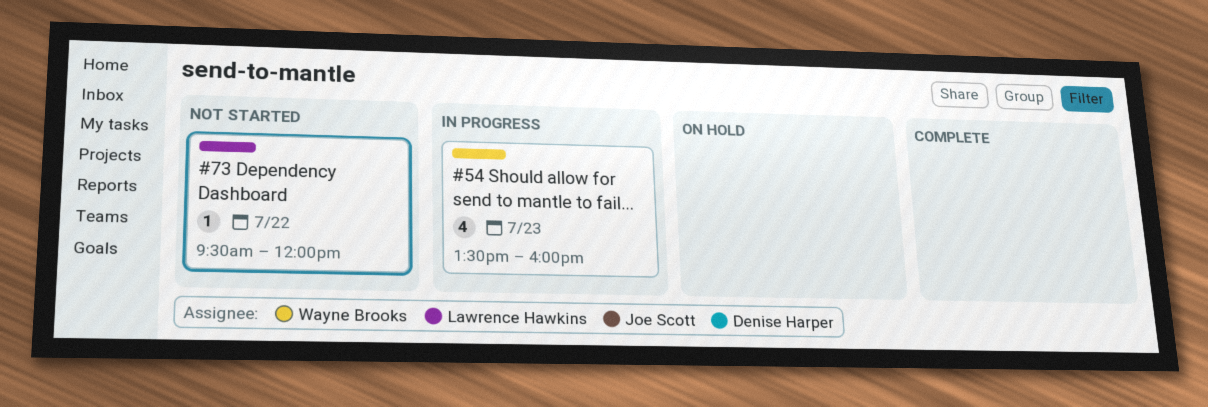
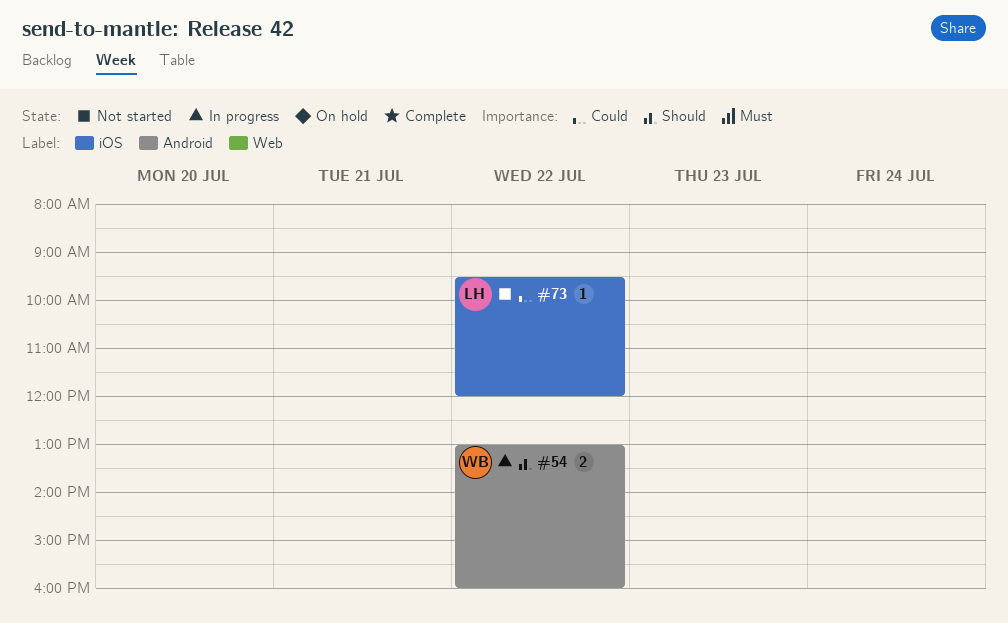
#54, estimate: 4 -> 2
#54, day: Jul 23 -> Jul 22
#54, begins: 13:30 -> 13:00

